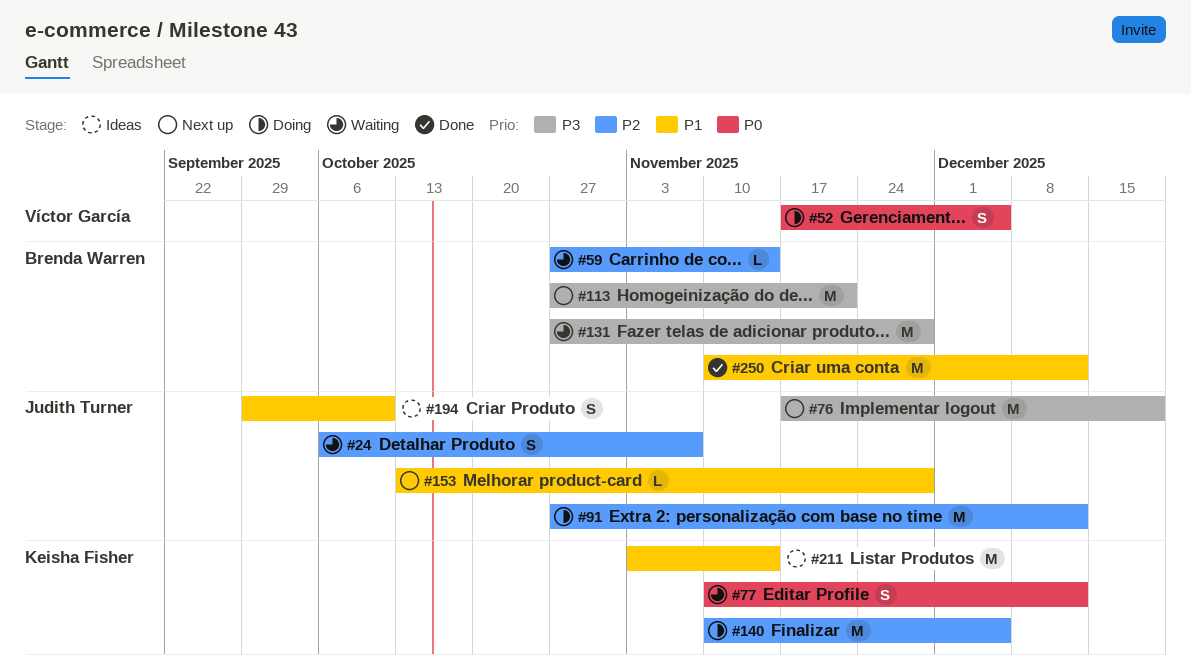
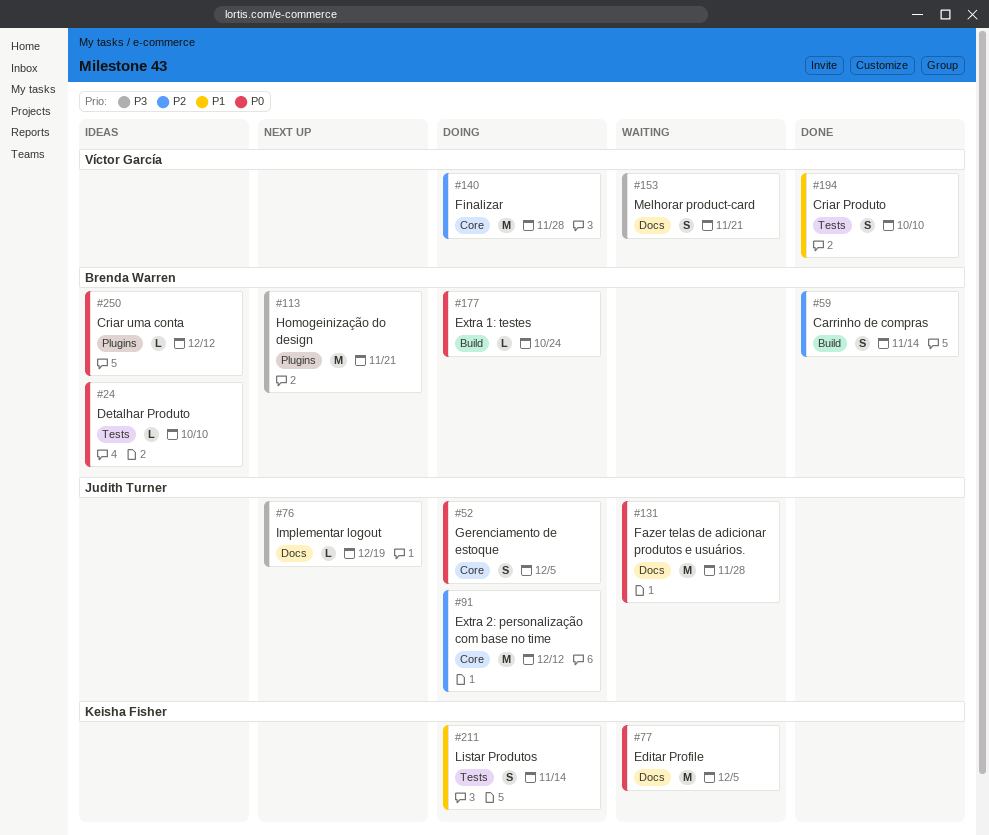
#24, status: Waiting -> Ideas
#24, owner: Judith Turner -> Brenda Warren
#24, priority: P2 -> P0
#24, estimate: S -> L
#24, due: Nov 7 -> Oct 10
#52, owner: Víctor García -> Judith Turner
#59, status: Waiting -> Done
#59, estimate: L -> S
#76, estimate: M -> L
#77, estimate: S -> M
#77, due: Dec 12 -> Dec 5
#131, owner: Brenda Warren -> Judith Turner
#131, priority: P3 -> P0
#140, owner: Keisha Fisher -> Víctor García
#140, due: Dec 5 -> Nov 28
#153, status: Next up -> Waiting
#153, owner: Judith Turner -> Víctor García
#153, priority: P1 -> P3
#153, estimate: L -> S
#153, due: Nov 28 -> Nov 21
#177: none -> present
#194, status: Ideas -> Done
#194, owner: Judith Turner -> Víctor García
#211, status: Ideas -> Doing
#211, estimate: M -> S
#250, status: Done -> Ideas
#250, priority: P1 -> P0
#250, estimate: M -> L

